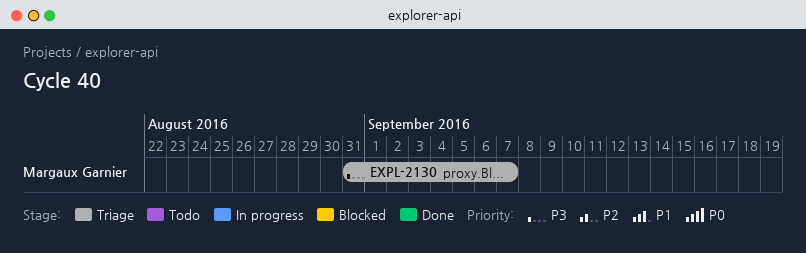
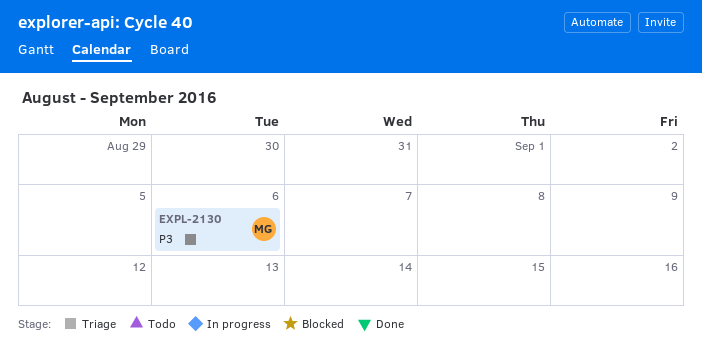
EXPL-2130, due: Sep 7 -> Sep 6

